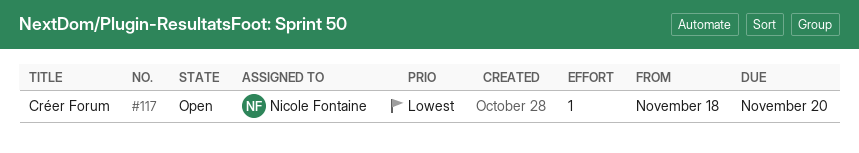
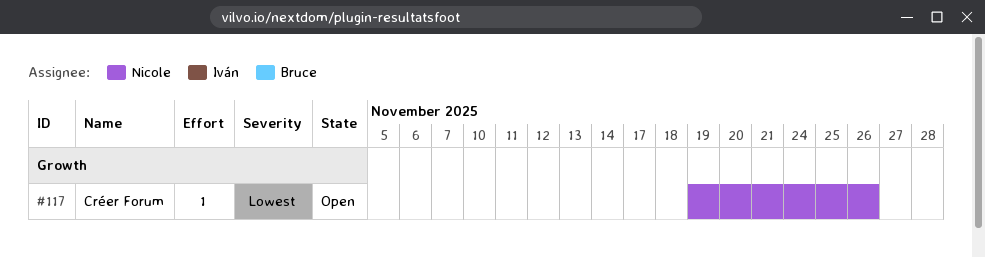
#117, start: Nov 18 -> Nov 19
#117, due: Nov 20 -> Nov 26

